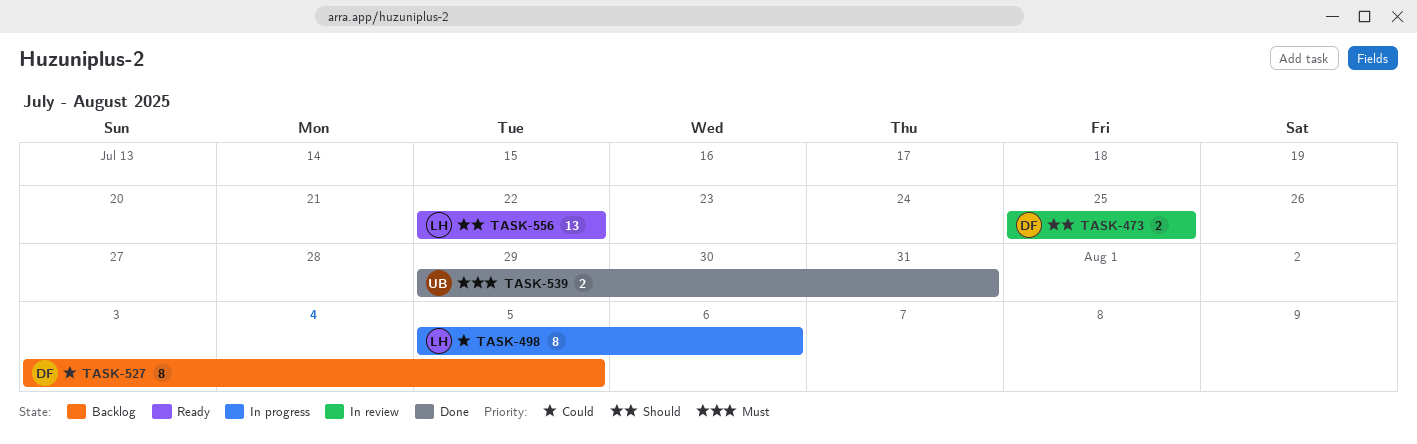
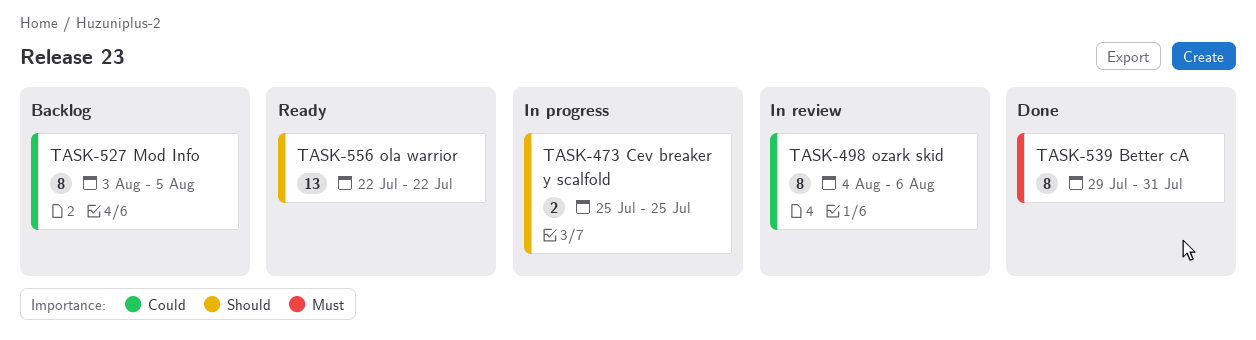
TASK-473, status: In review -> In progress
TASK-498, status: In progress -> In review
TASK-498, start: Aug 5 -> Aug 4
TASK-539, estimate: 2 -> 8

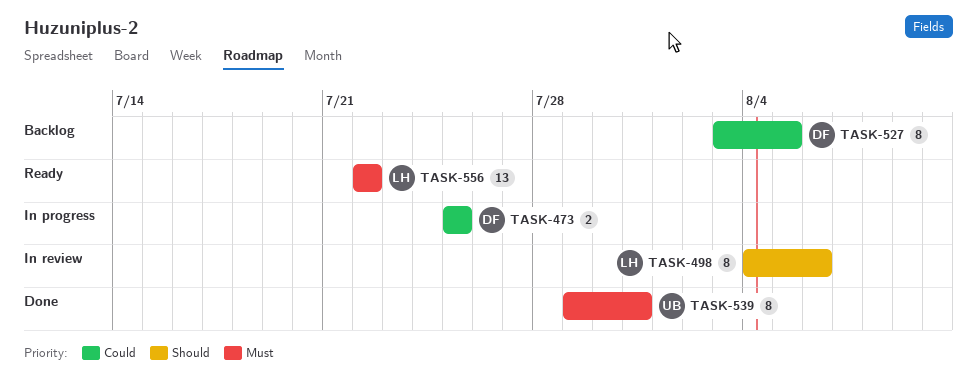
TASK-473, priority: Should -> Could
TASK-498, priority: Could -> Should
TASK-556, priority: Should -> Must

